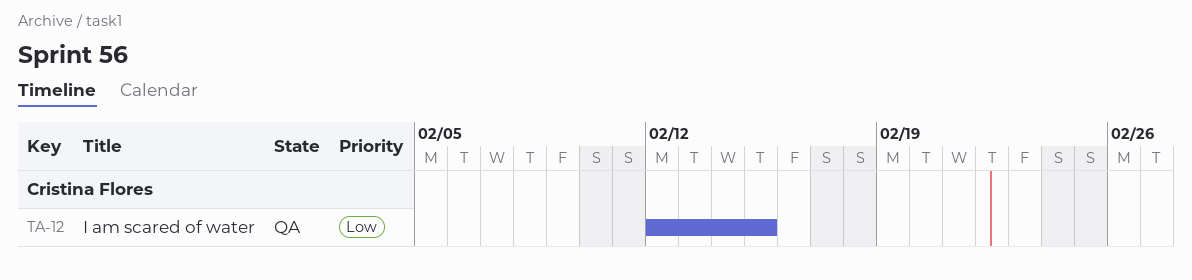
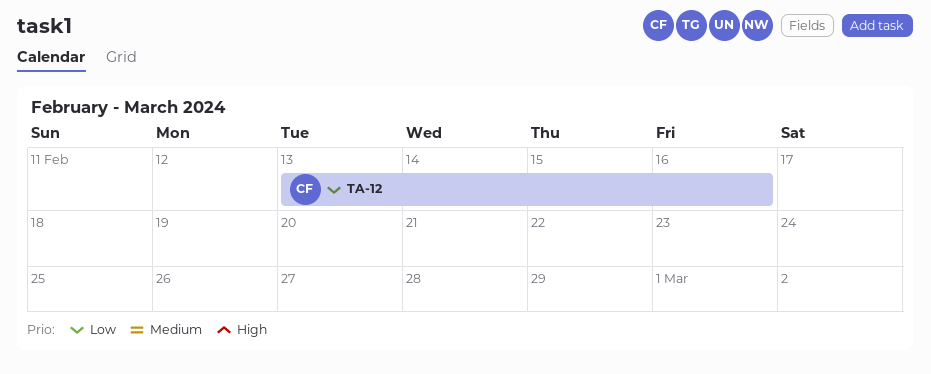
TA-12, start: Feb 12 -> Feb 13
TA-12, due: Feb 15 -> Feb 16

